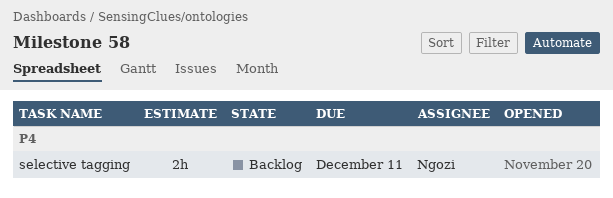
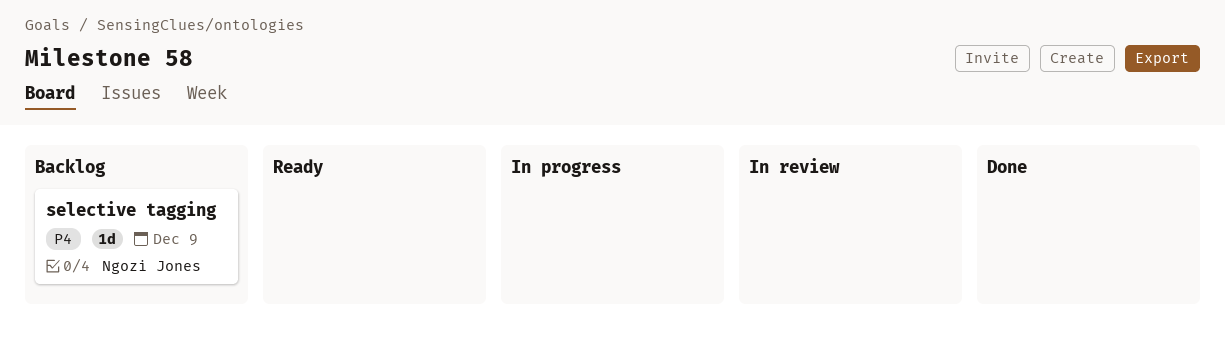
selective tagging, estimate: 2h -> 1d
selective tagging, due: Dec 11 -> Dec 9

